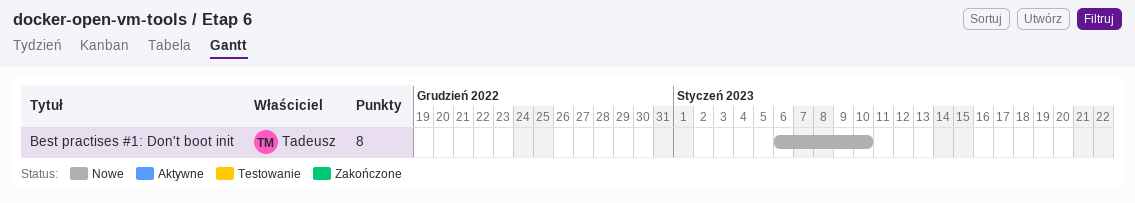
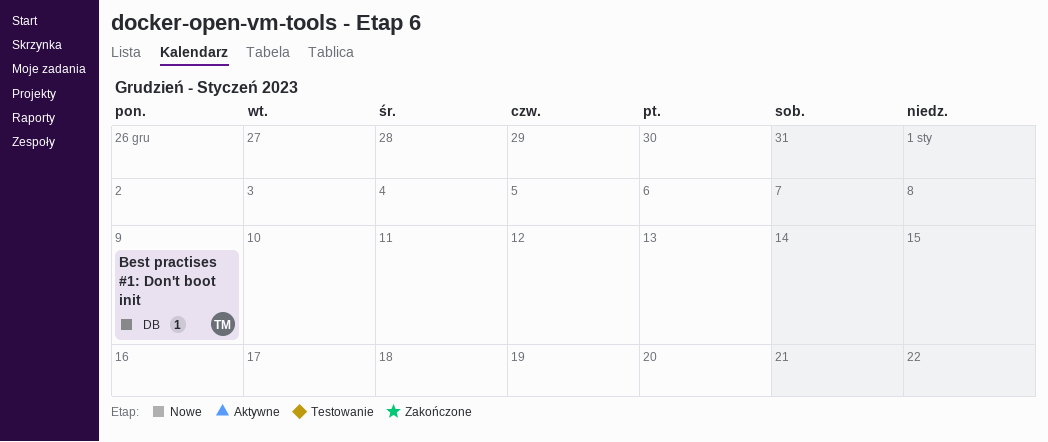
Best practises #1: Don't boot init, estimate: 8 -> 1
Best practises #1: Don't boot init, due: Jan 10 -> Jan 9

